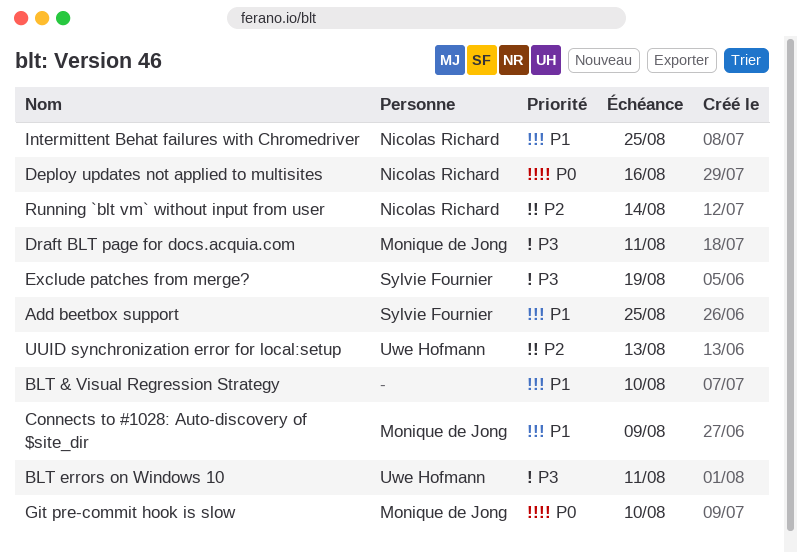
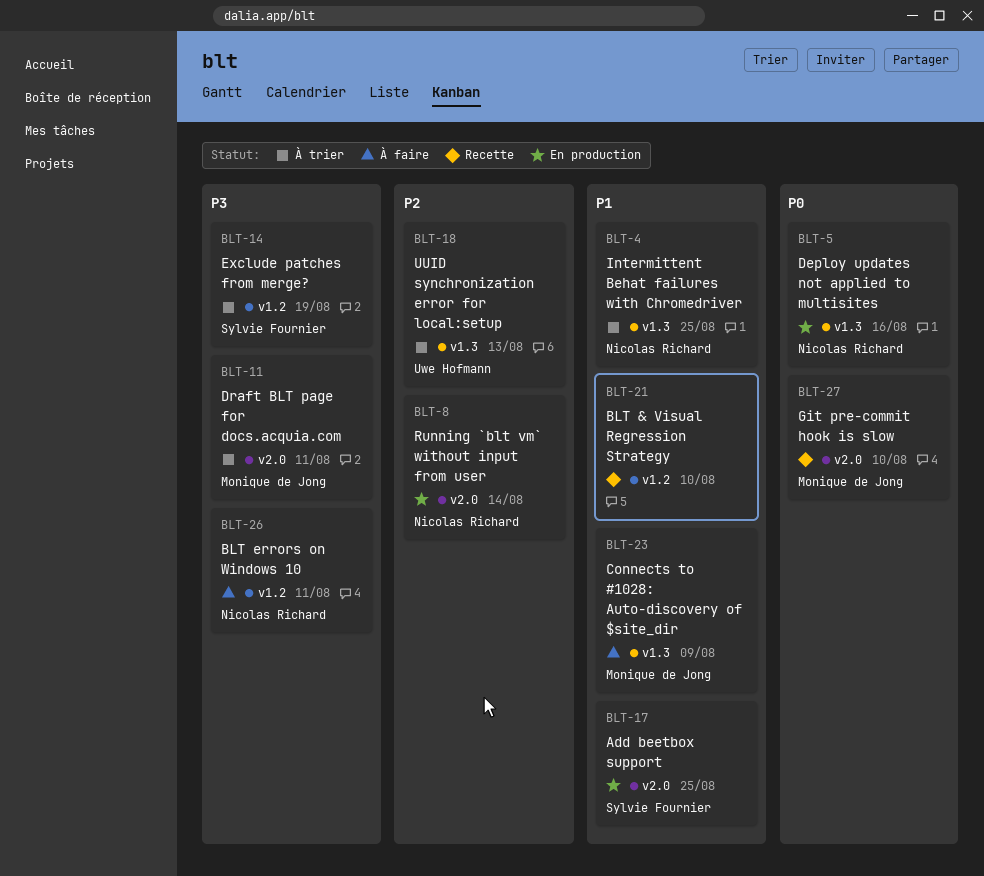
BLT errors on Windows 10, owner: Uwe Hofmann -> Nicolas Richard

